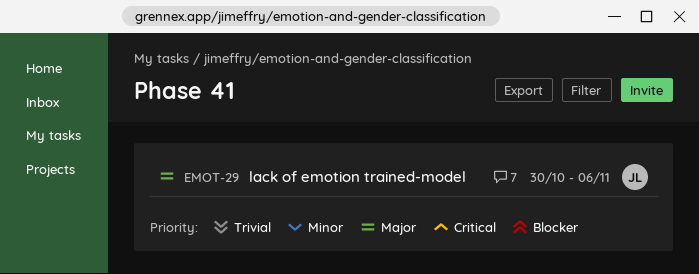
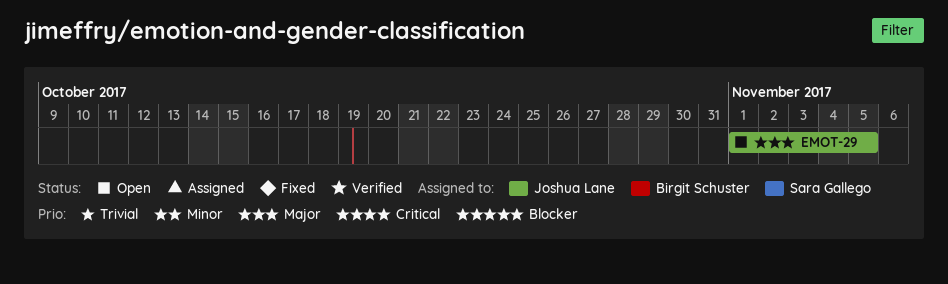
EMOT-29, start: Oct 30 -> Nov 1
EMOT-29, due: Nov 6 -> Nov 5

